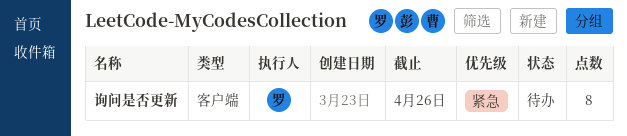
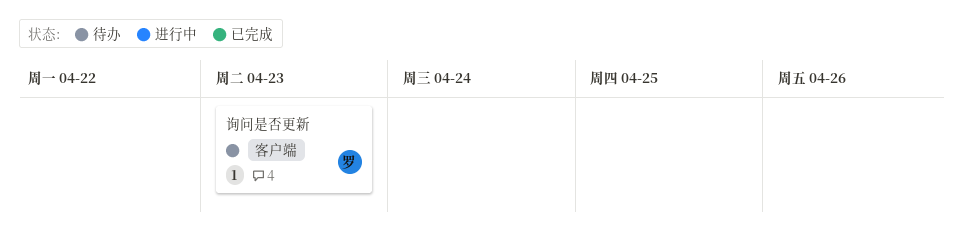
询问是否更新, estimate: 8 -> 1
询问是否更新, due: Apr 26 -> Apr 23

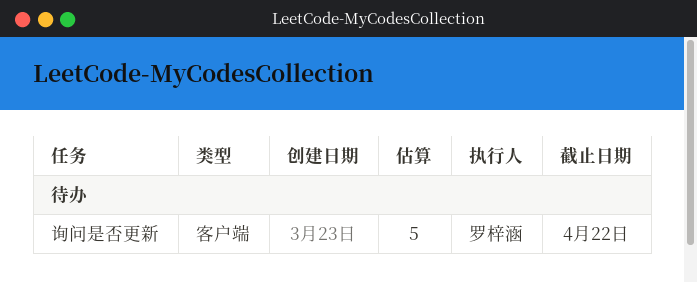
询问是否更新, estimate: 1 -> 5
询问是否更新, due: Apr 23 -> Apr 22

